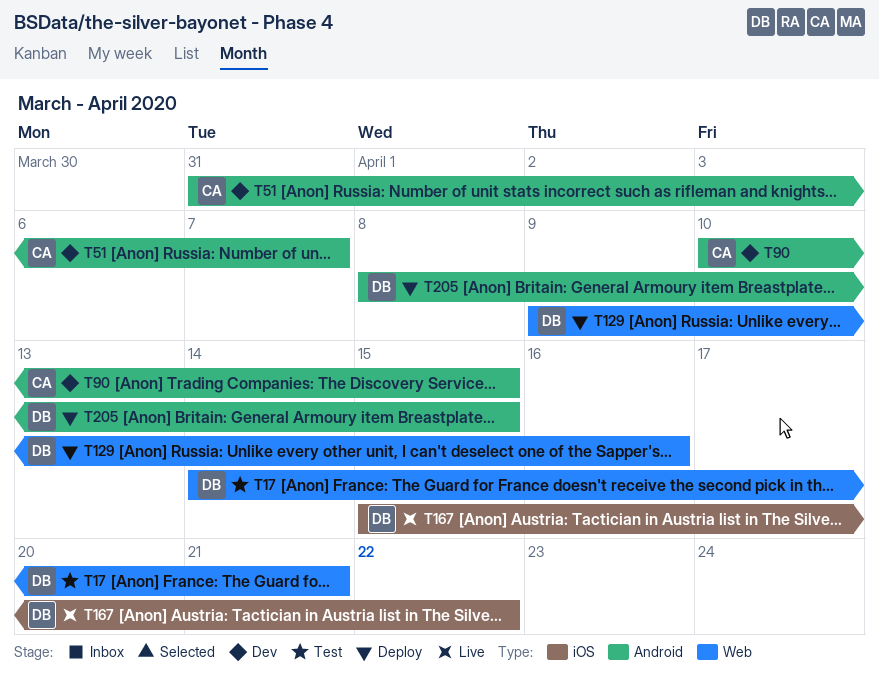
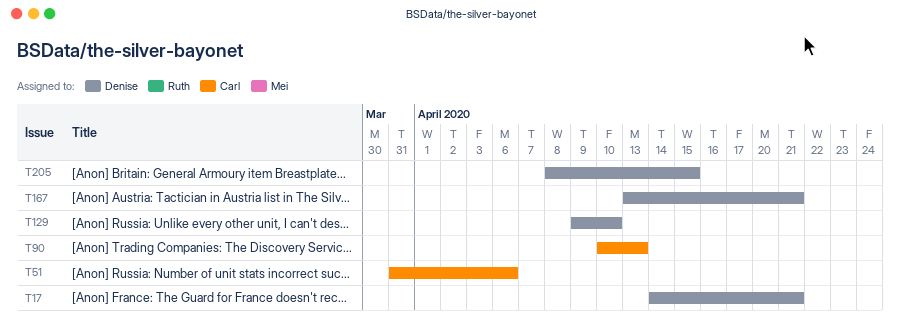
T51, due: Apr 7 -> Apr 6
T90, due: Apr 15 -> Apr 13
T129, due: Apr 16 -> Apr 10
T167, start: Apr 15 -> Apr 13
T167, due: Apr 22 -> Apr 21

